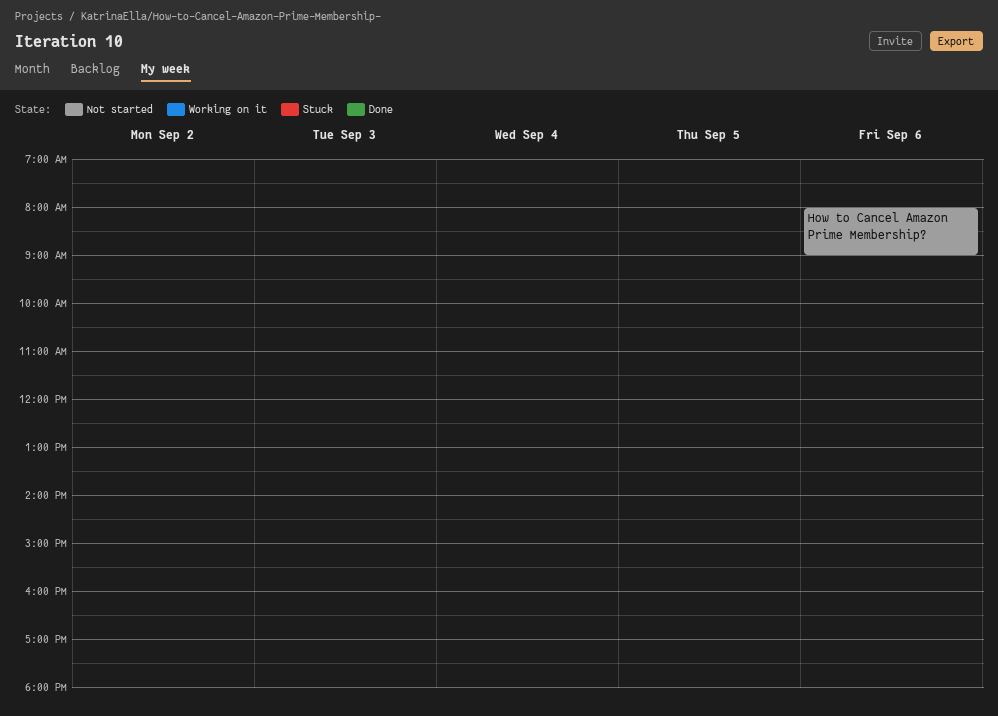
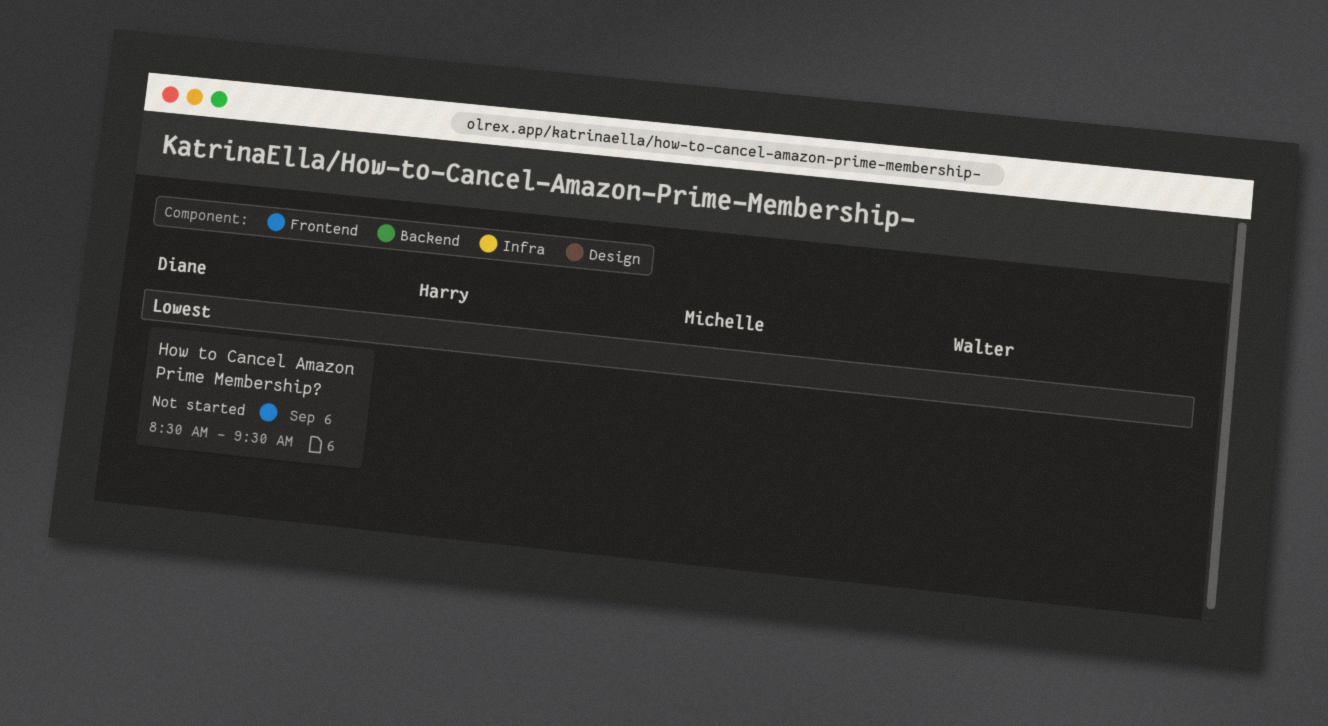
How to Cancel Amazon Prime Membership?, begins: 08:00 -> 08:30
How to Cancel Amazon Prime Membership?, ends: 09:00 -> 09:30

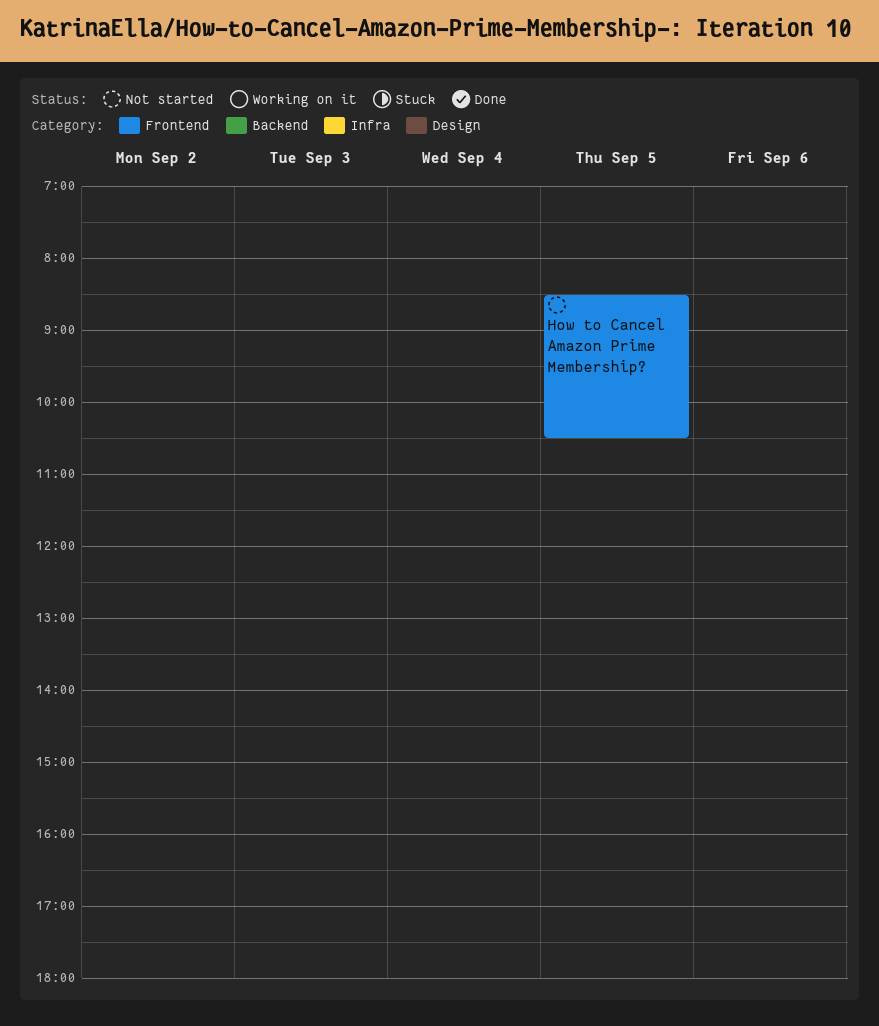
How to Cancel Amazon Prime Membership?, day: Sep 6 -> Sep 5
How to Cancel Amazon Prime Membership?, ends: 09:30 -> 10:30

